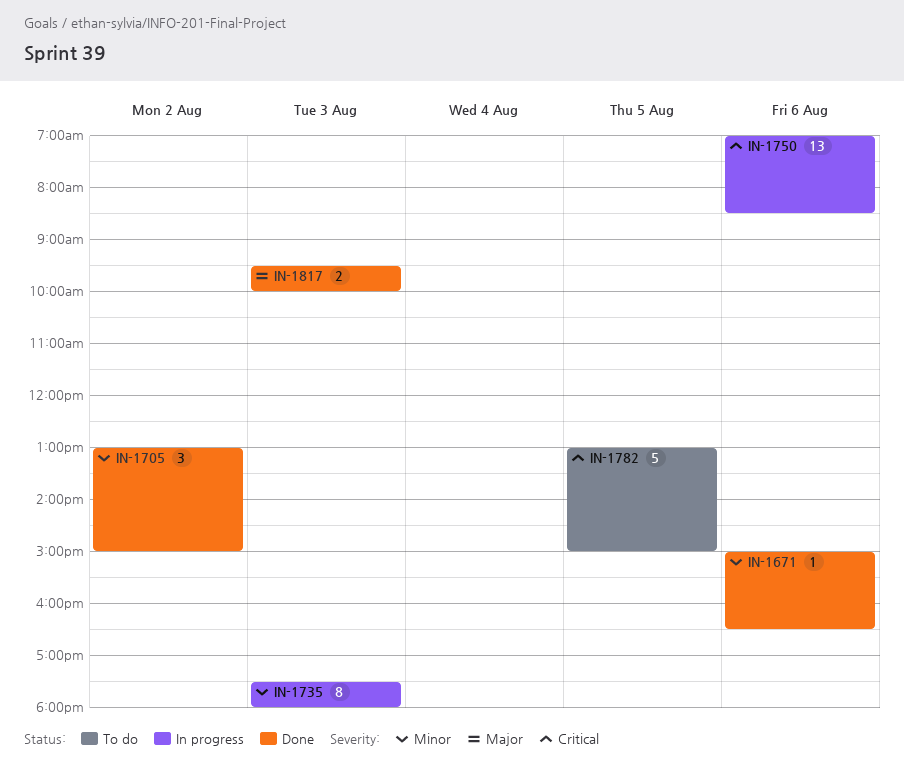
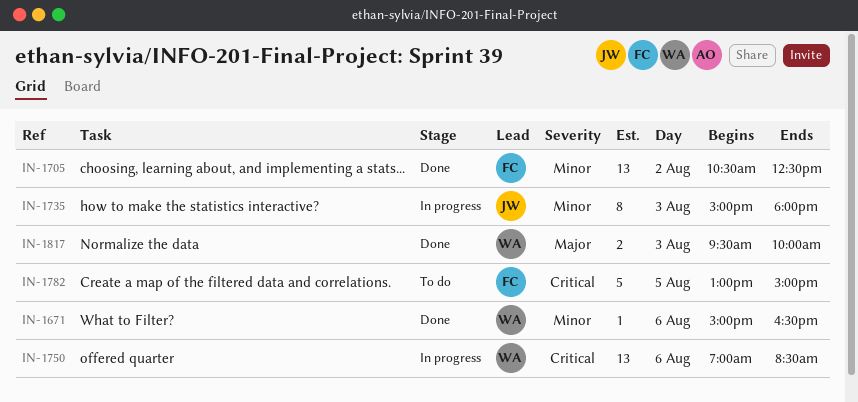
IN-1705, estimate: 3 -> 13
IN-1705, begins: 13:00 -> 10:30
IN-1705, ends: 15:00 -> 12:30
IN-1735, begins: 17:30 -> 15:00

